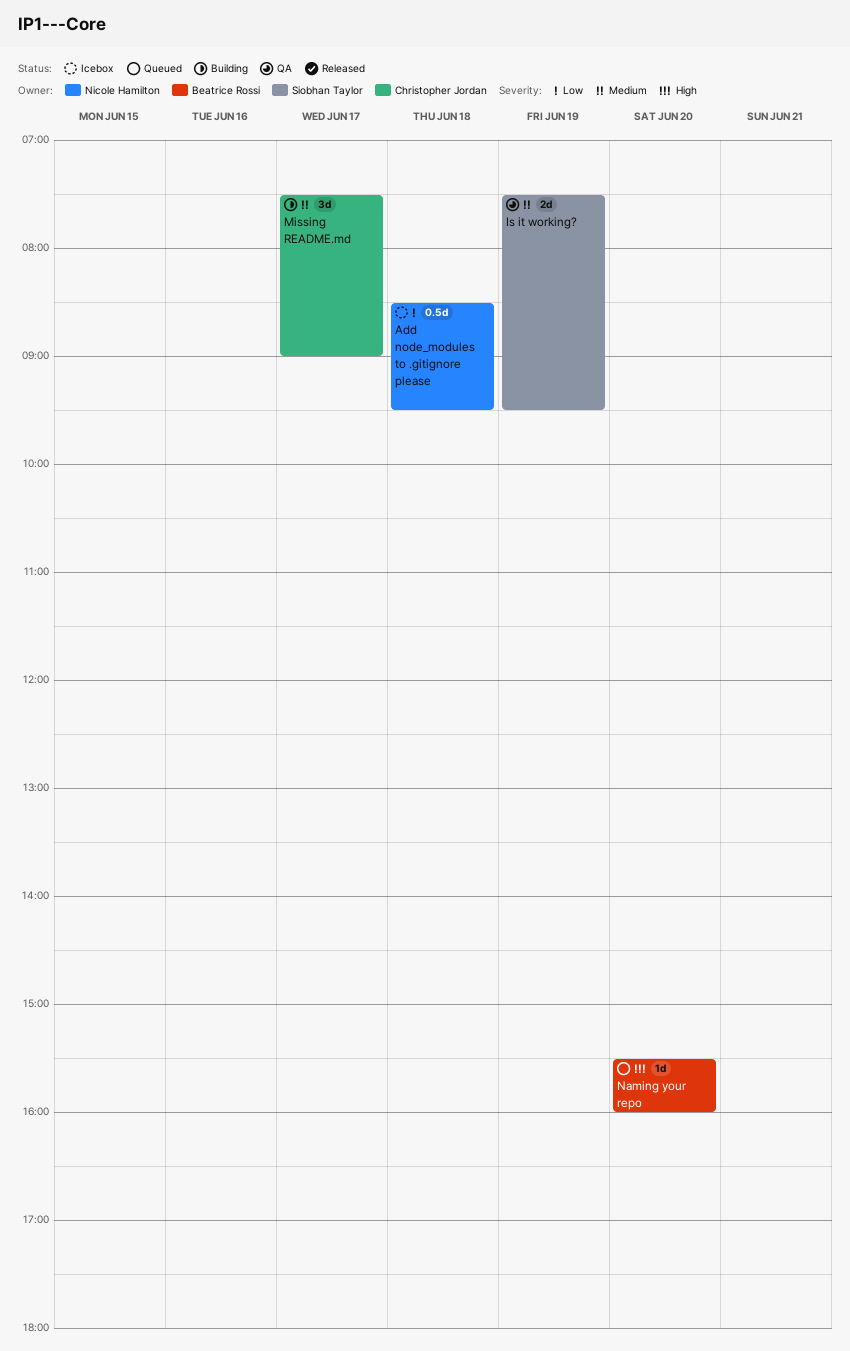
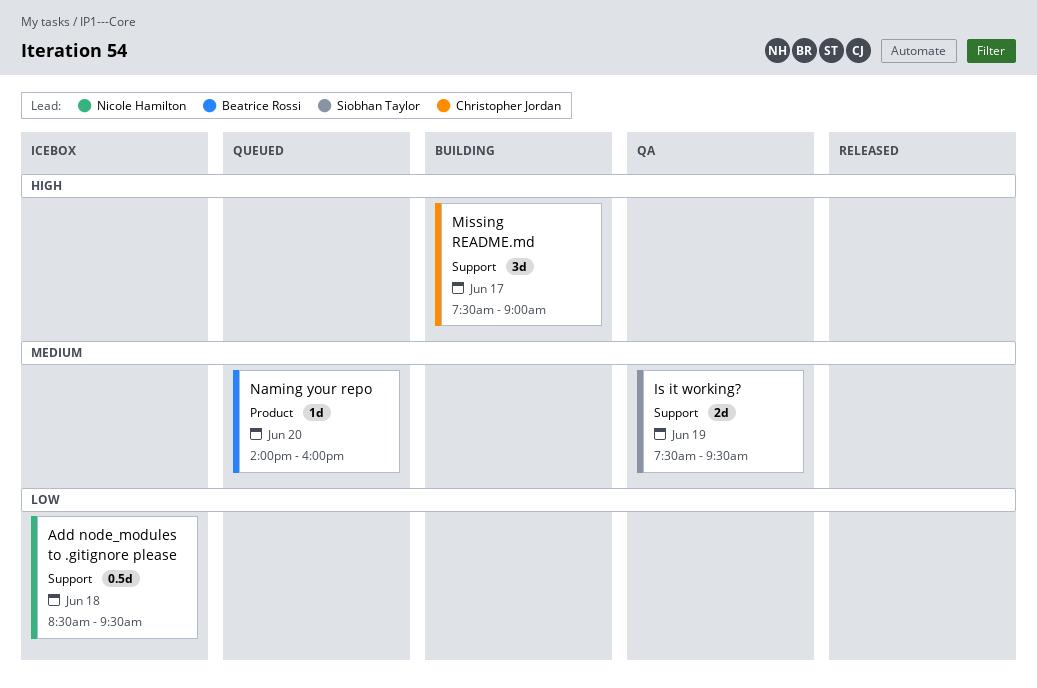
Missing README.md, priority: Medium -> High
Naming your repo, priority: High -> Medium
Naming your repo, begins: 15:30 -> 14:00

